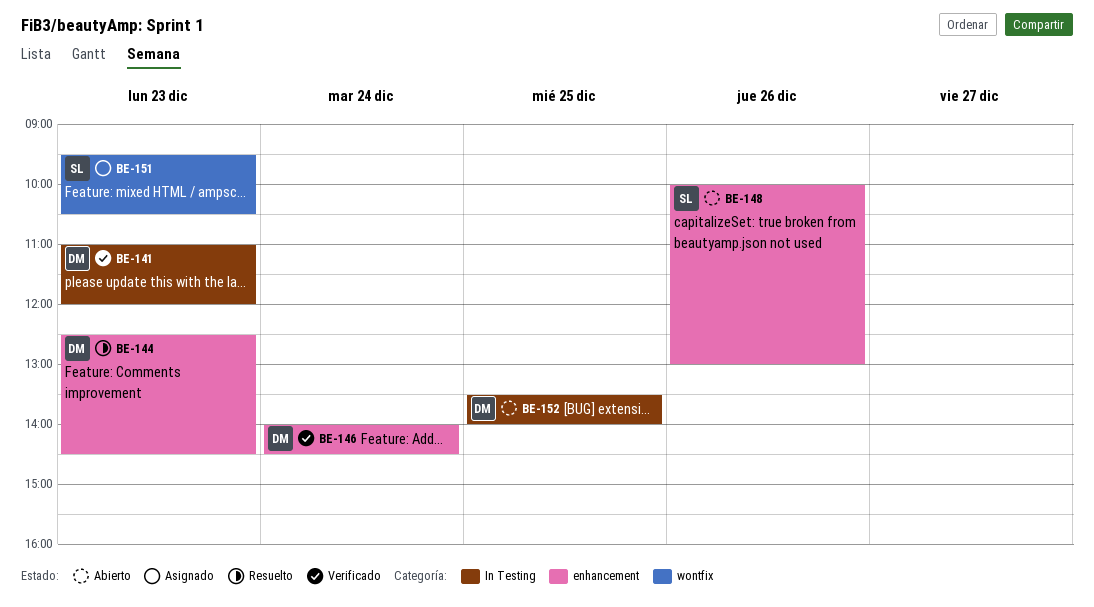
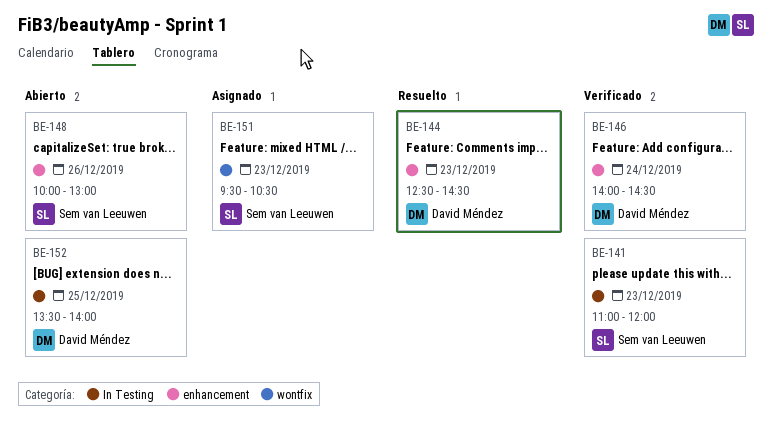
BE-141, owner: David Méndez -> Sem van Leeuwen

